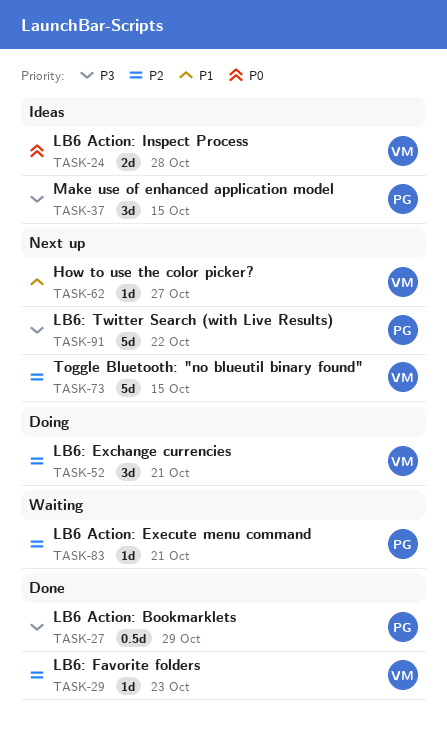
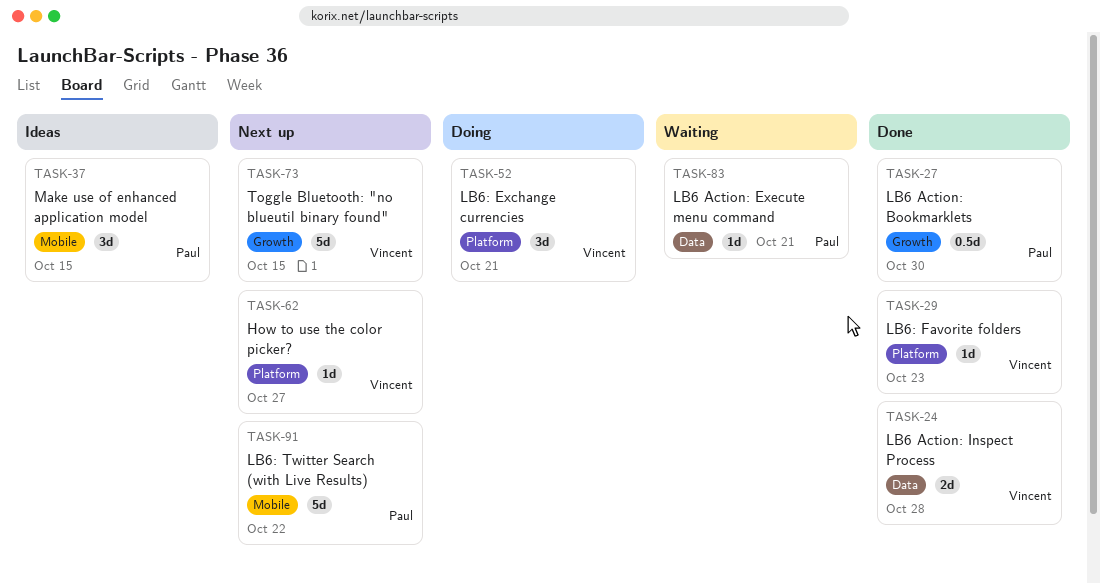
TASK-24, status: Ideas -> Done
TASK-27, due: Oct 29 -> Oct 30

